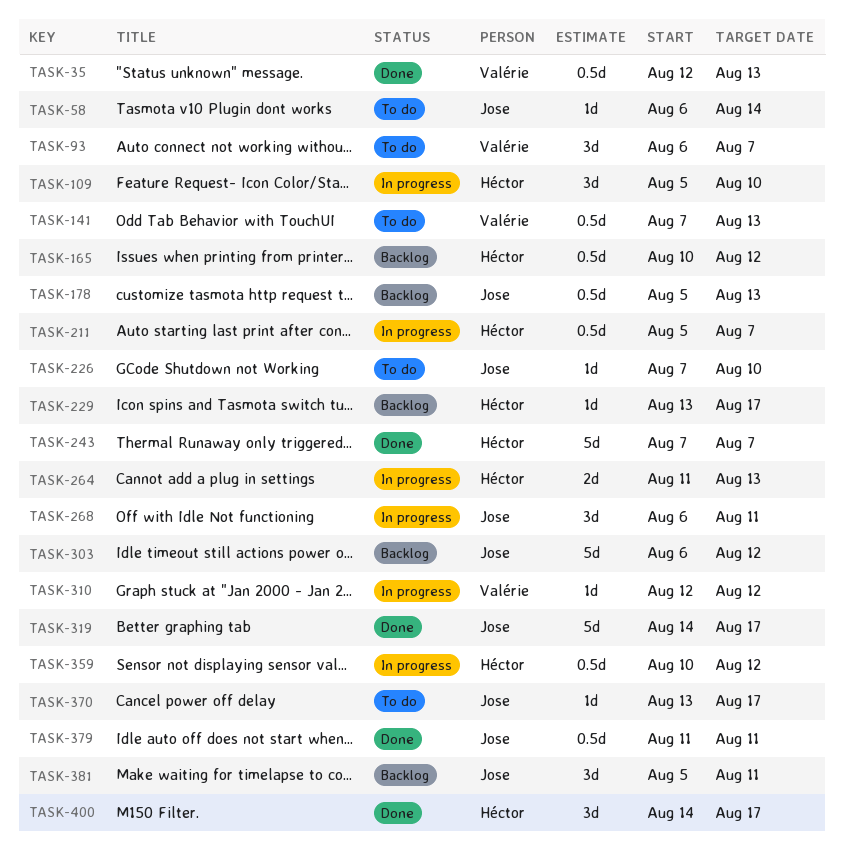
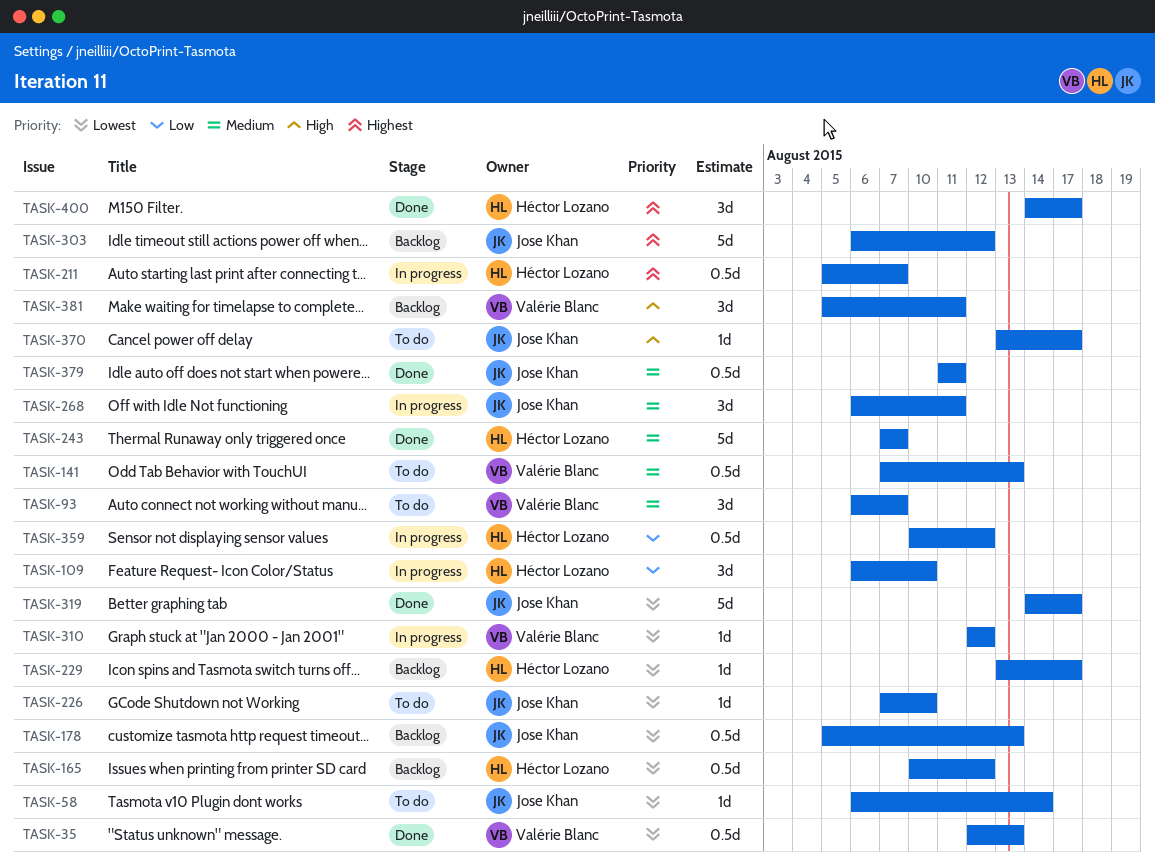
TASK-109, start: Aug 5 -> Aug 6
TASK-264: present -> none
TASK-381, owner: Jose Khan -> Valérie Blanc

